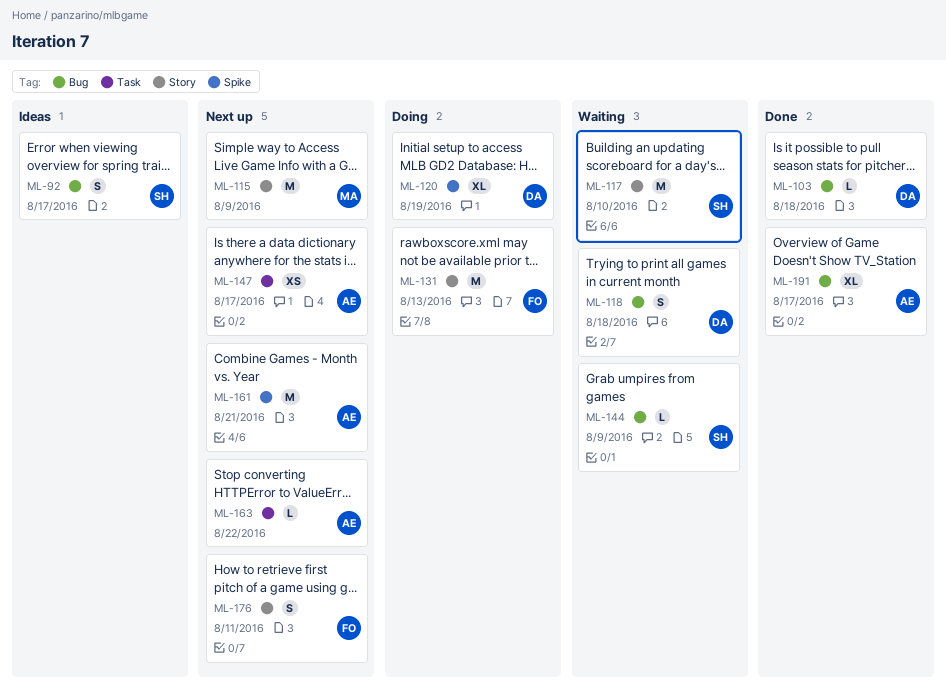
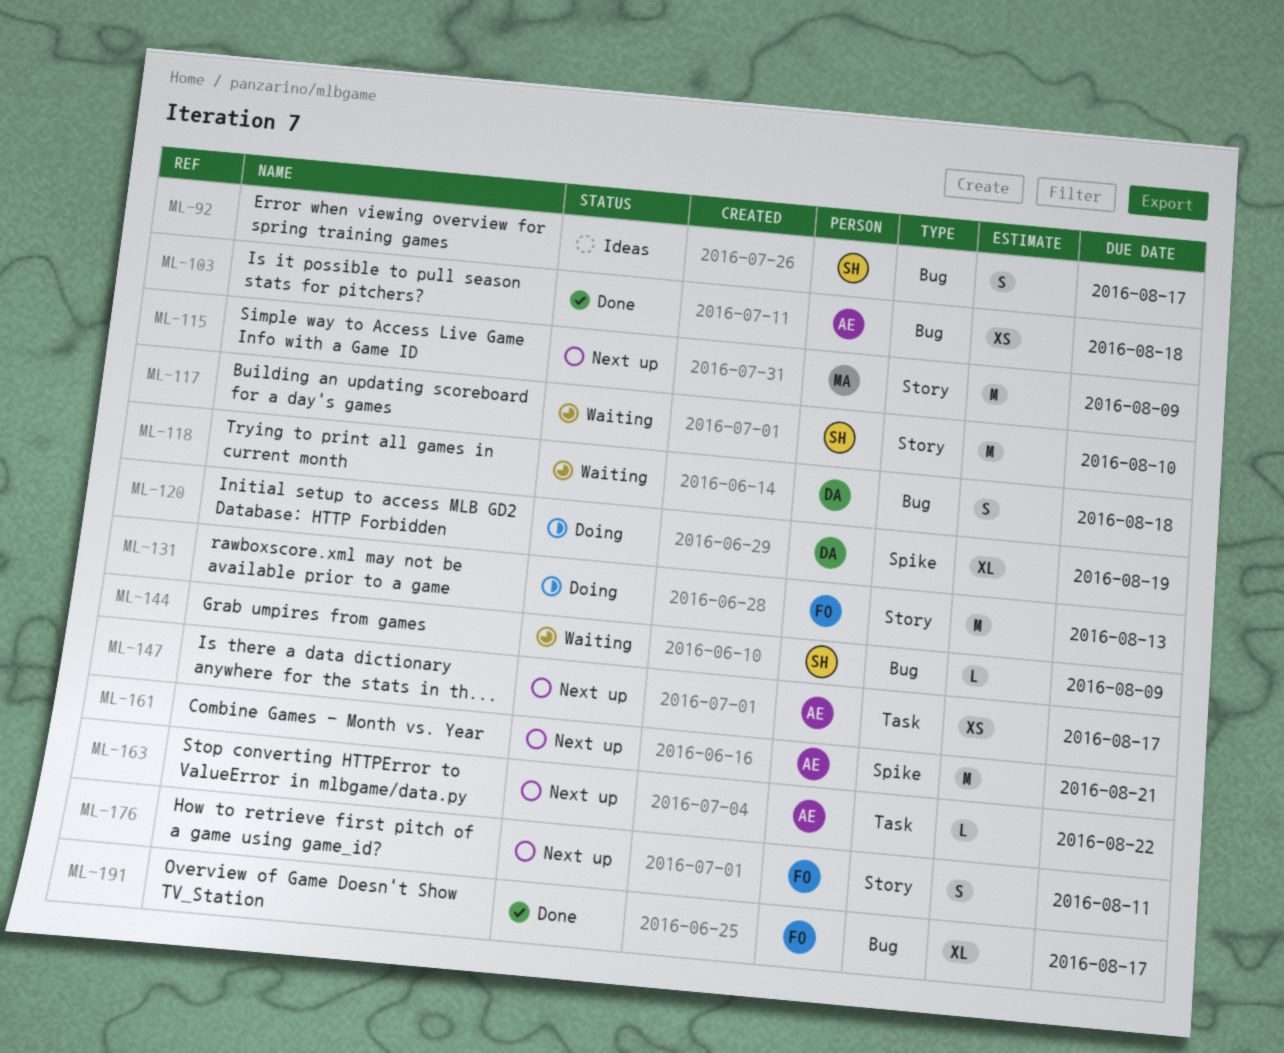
ML-103, owner: DA -> AE
ML-103, estimate: L -> XS
ML-191, owner: AE -> FO

